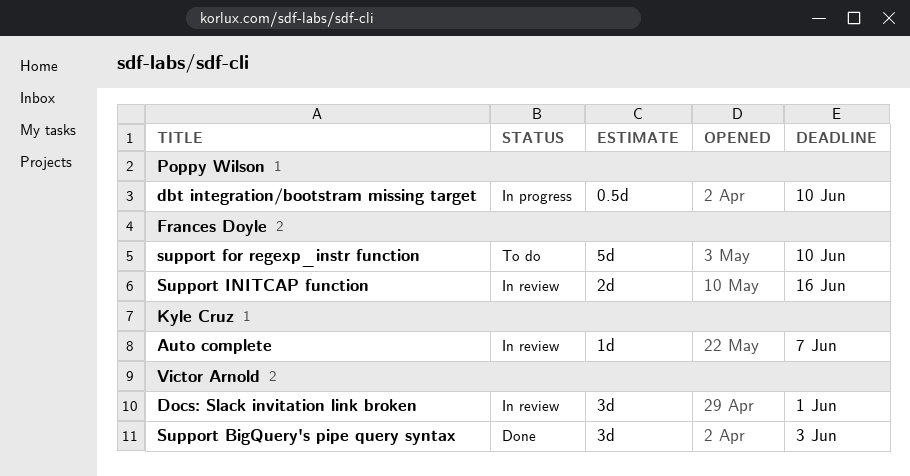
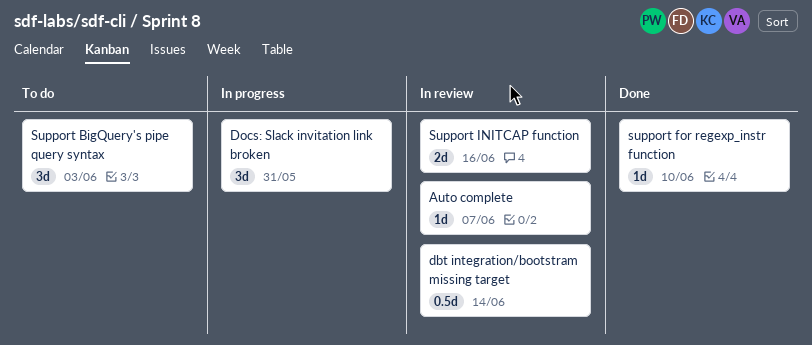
dbt integration/bootstram missing target, status: In progress -> In review
dbt integration/bootstram missing target, due: Jun 10 -> Jun 14
Docs: Slack invitation link broken, status: In review -> In progress
Docs: Slack invitation link broken, due: Jun 1 -> May 31
Support BigQuery's pipe query syntax, status: Done -> To do
support for regexp_instr function, status: To do -> Done
support for regexp_instr function, estimate: 5d -> 1d

